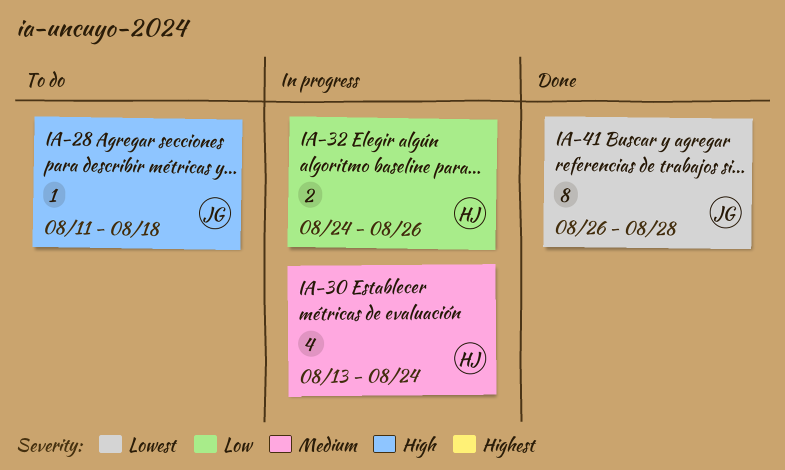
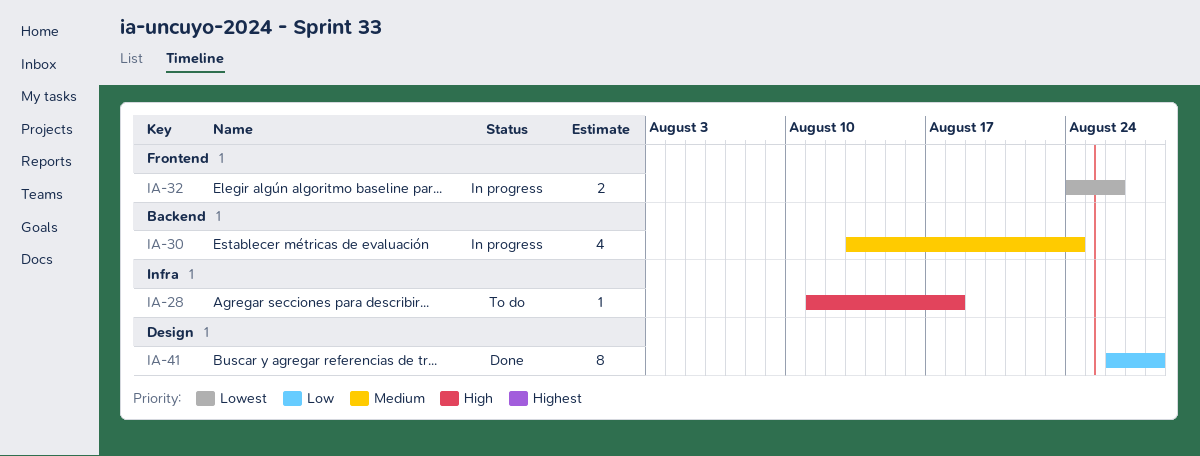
IA-32, priority: Low -> Lowest
IA-41, priority: Lowest -> Low

